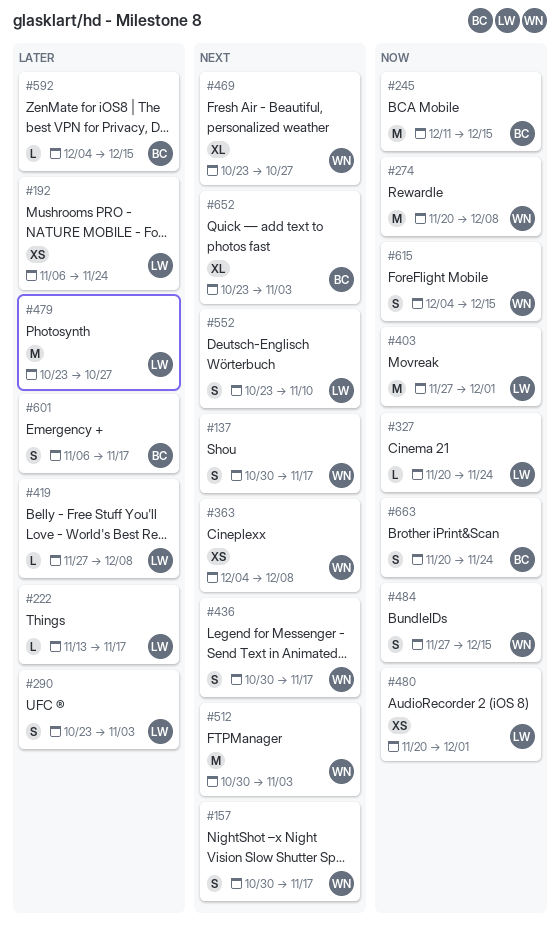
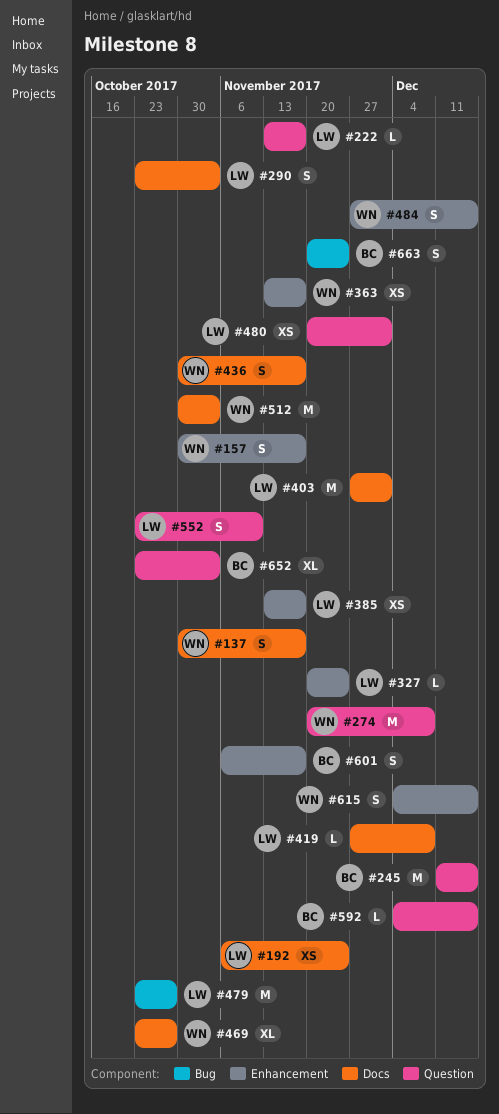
#363, start: Dec 4 -> Nov 13
#363, due: Dec 8 -> Nov 17
#385: none -> present

